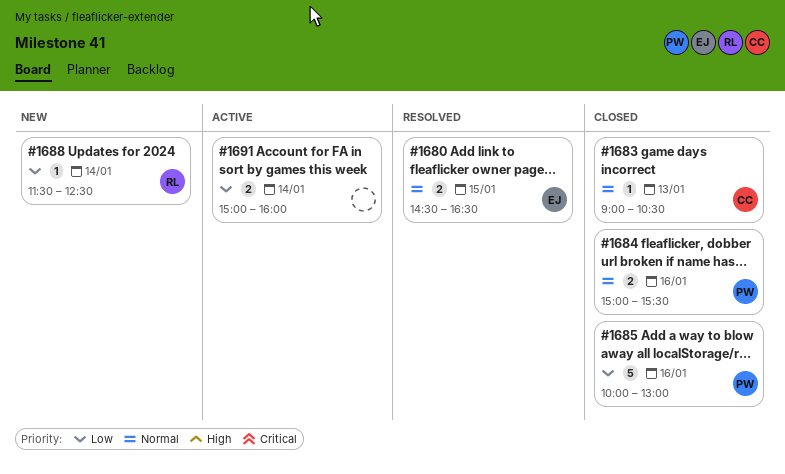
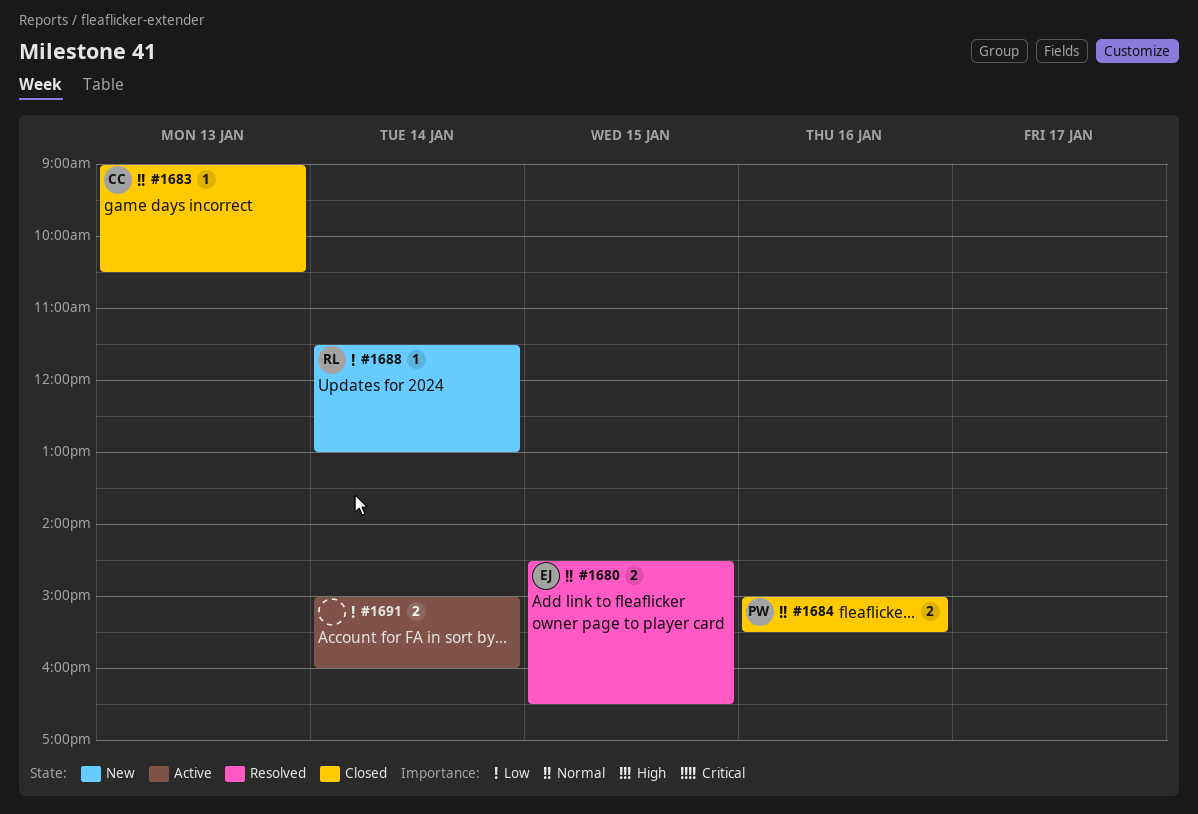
#1685: present -> none
#1688, ends: 12:30 -> 13:00

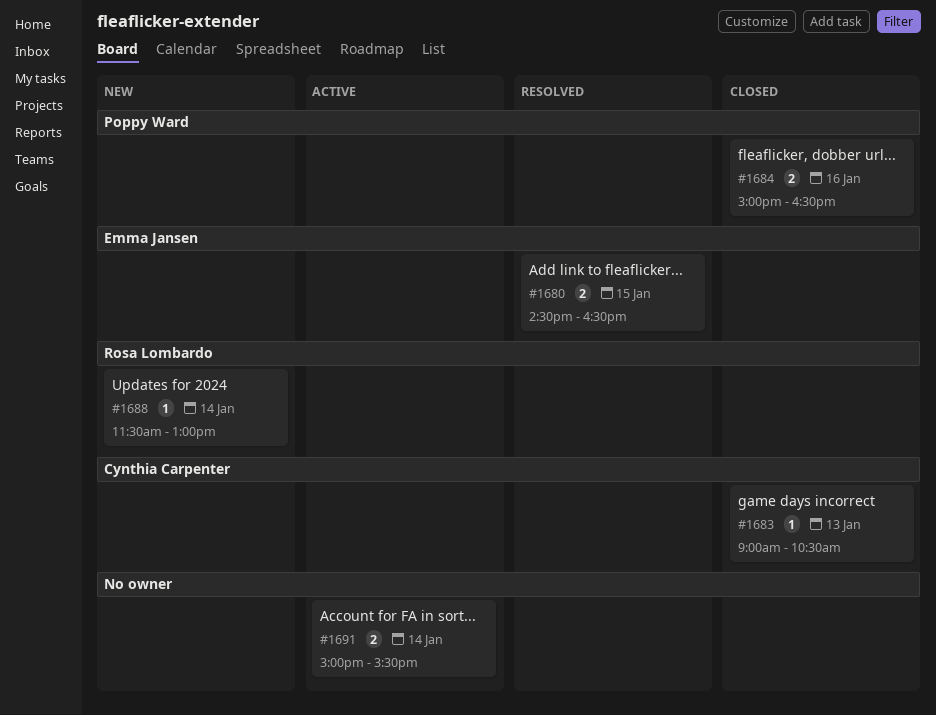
#1684, ends: 15:30 -> 16:30
#1691, ends: 16:00 -> 15:30

